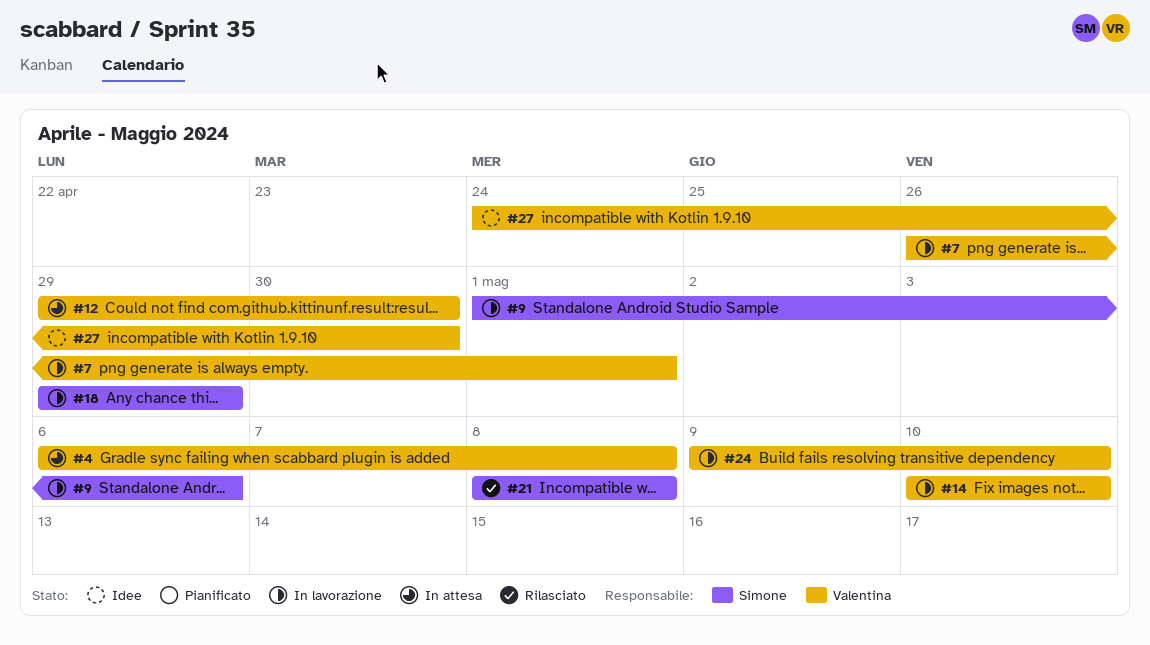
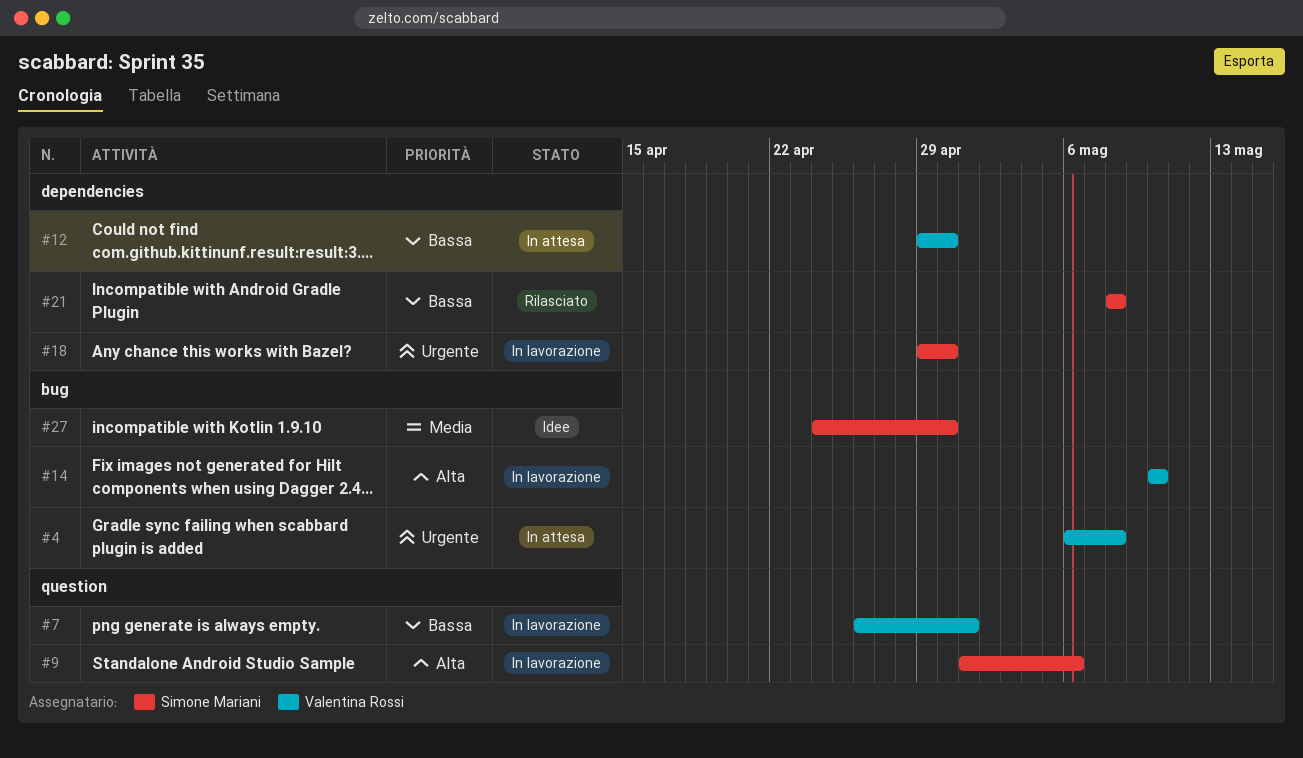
#18, due: Apr 29 -> Apr 30
#24: present -> none
#27, owner: Valentina Rossi -> Simone Mariani

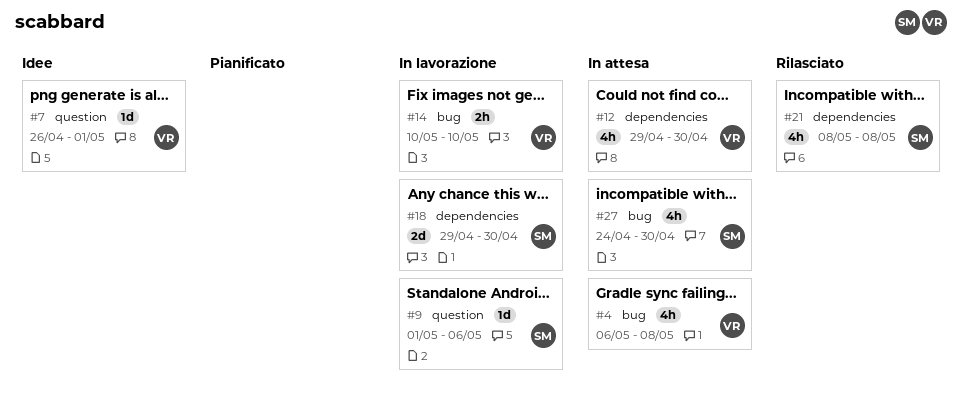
#7, status: In lavorazione -> Idee
#27, status: Idee -> In attesa

